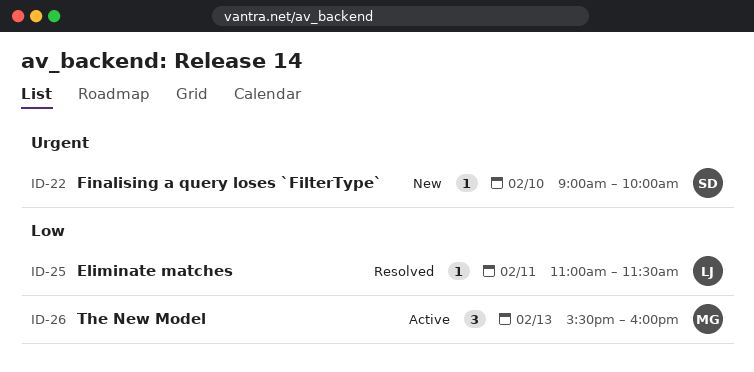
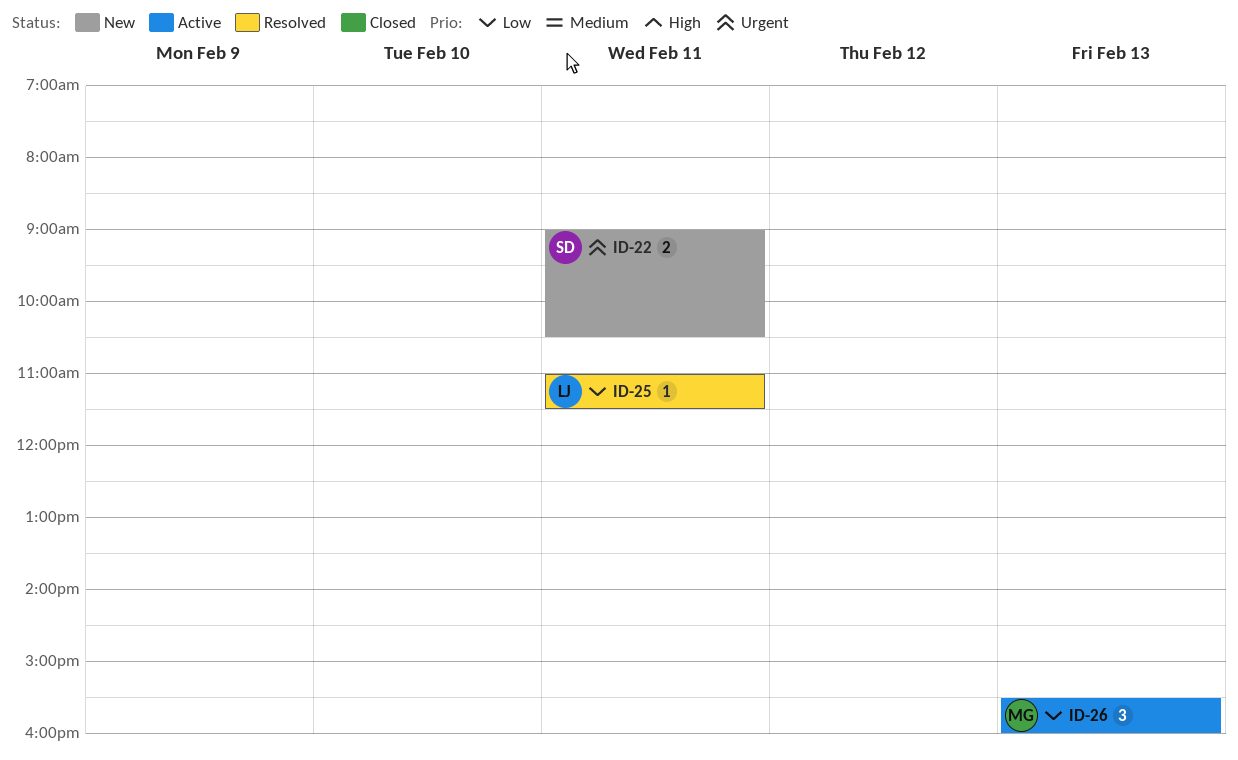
ID-22, estimate: 1 -> 2
ID-22, day: Feb 10 -> Feb 11
ID-22, ends: 10:00 -> 10:30

